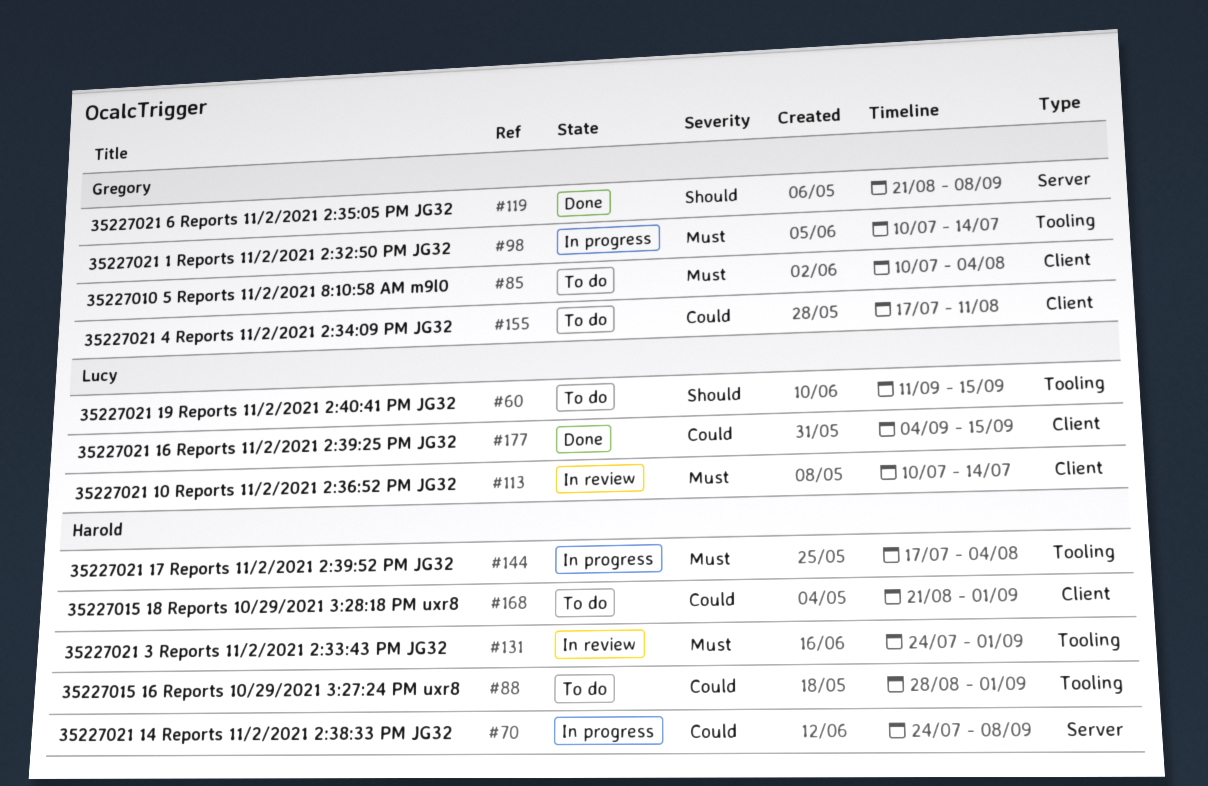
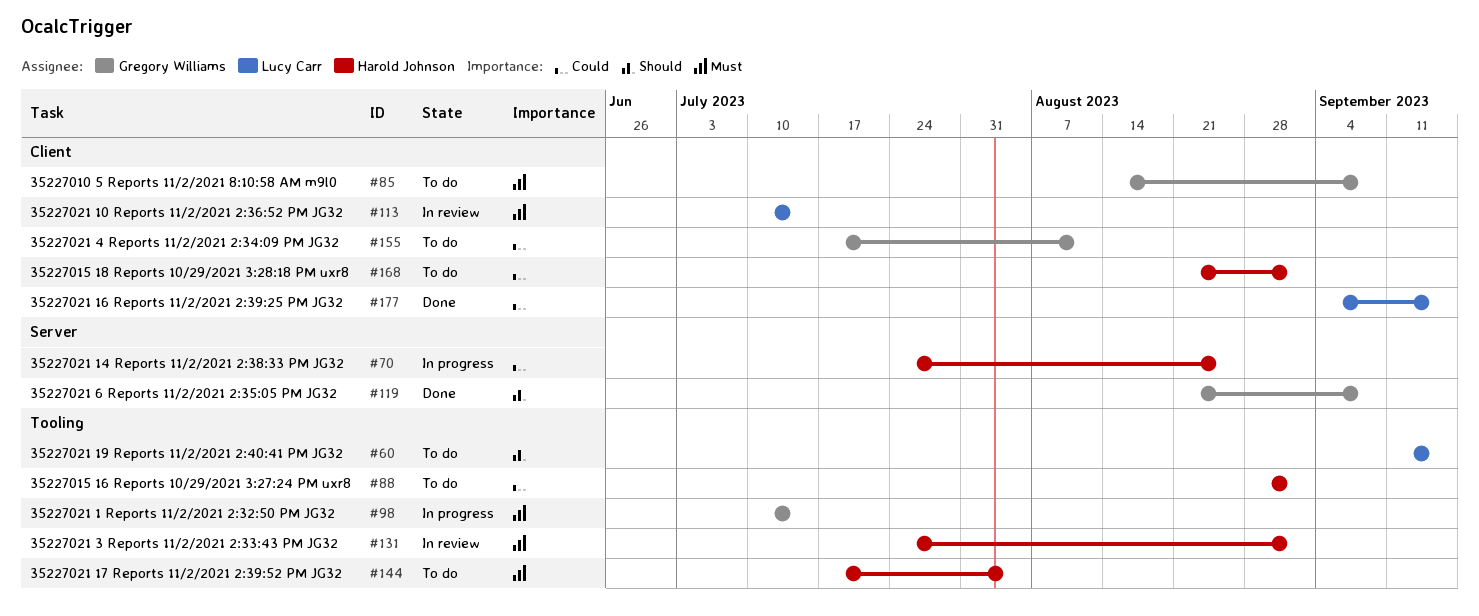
#70, due: Sep 8 -> Aug 25
#85, start: Jul 10 -> Aug 14
#85, due: Aug 4 -> Sep 8
#144, status: In progress -> To do

